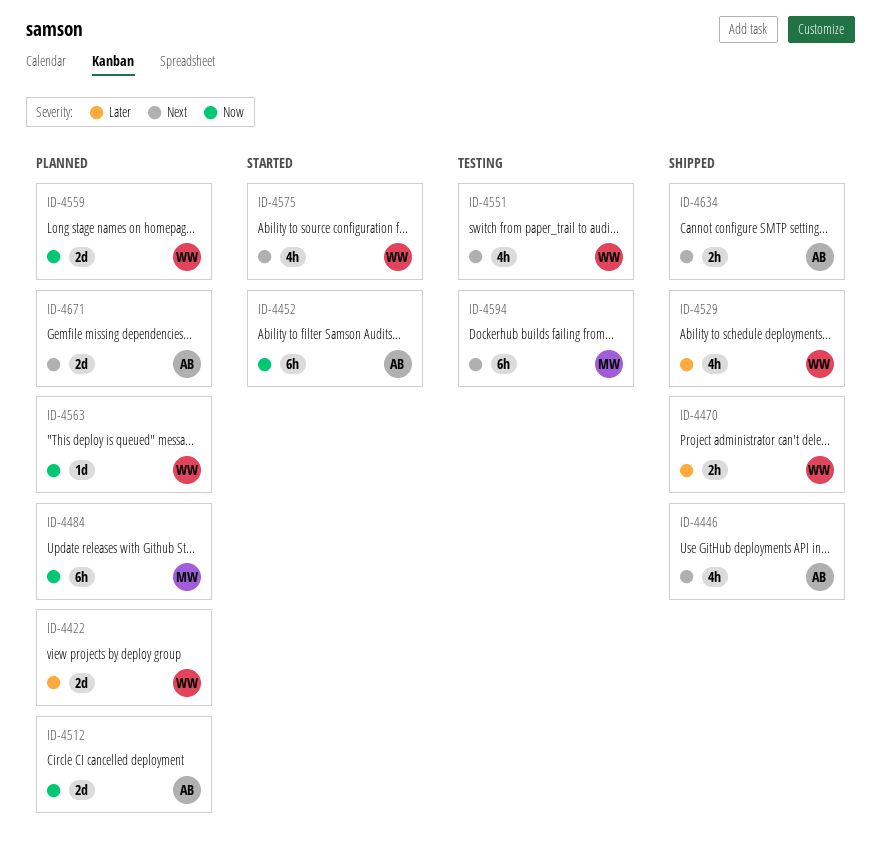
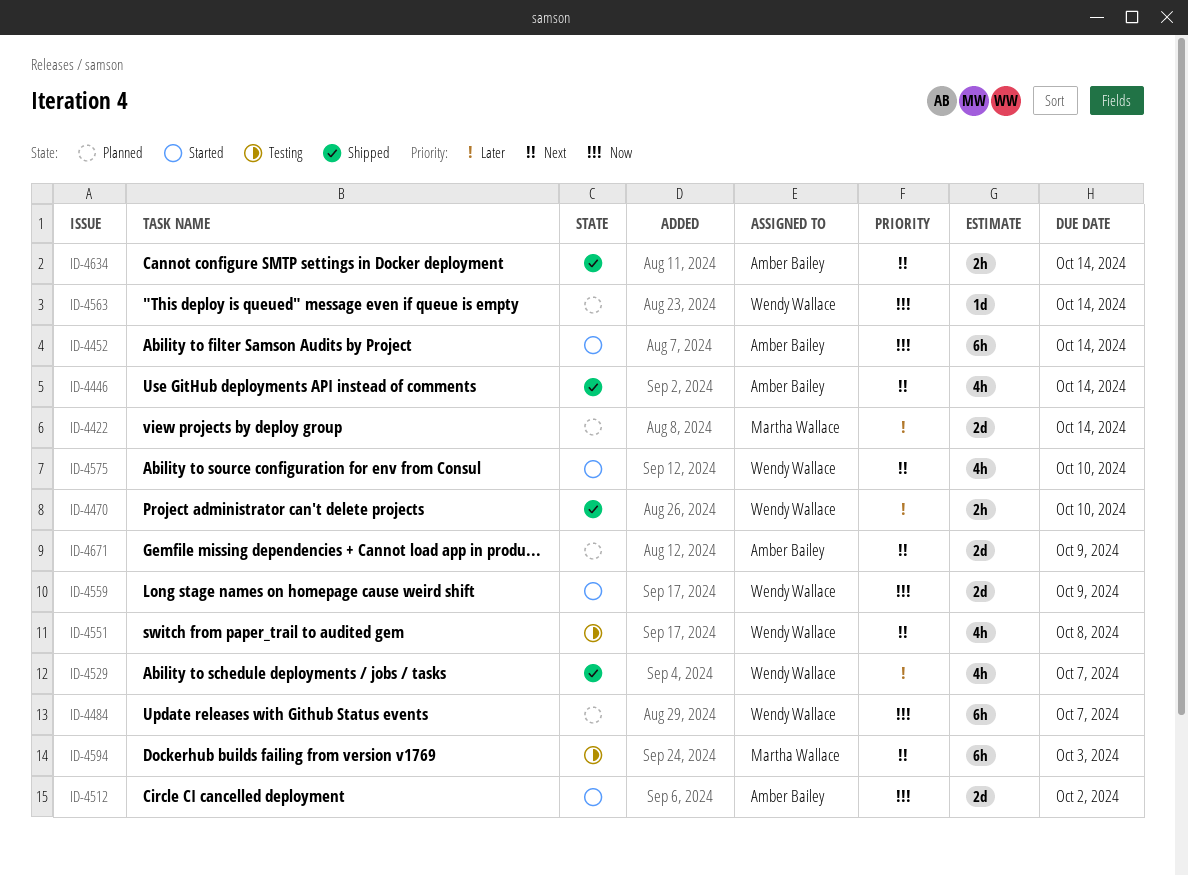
ID-4422, owner: Wendy Wallace -> Martha Wallace
ID-4484, owner: Martha Wallace -> Wendy Wallace
ID-4512, status: Planned -> Started
ID-4559, status: Planned -> Started

